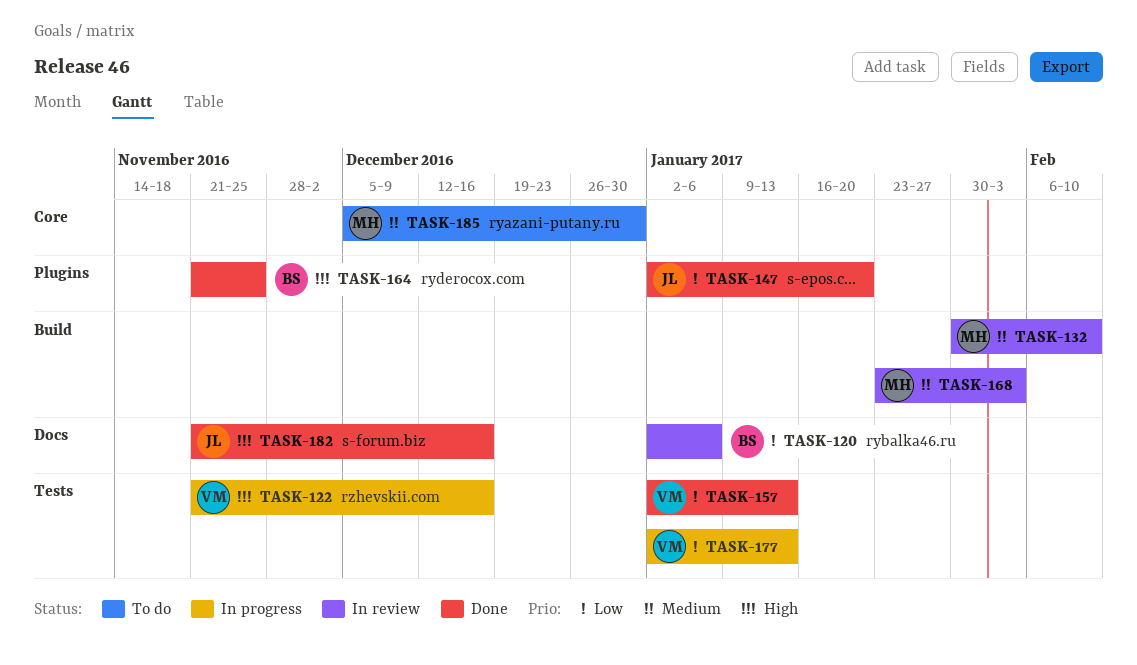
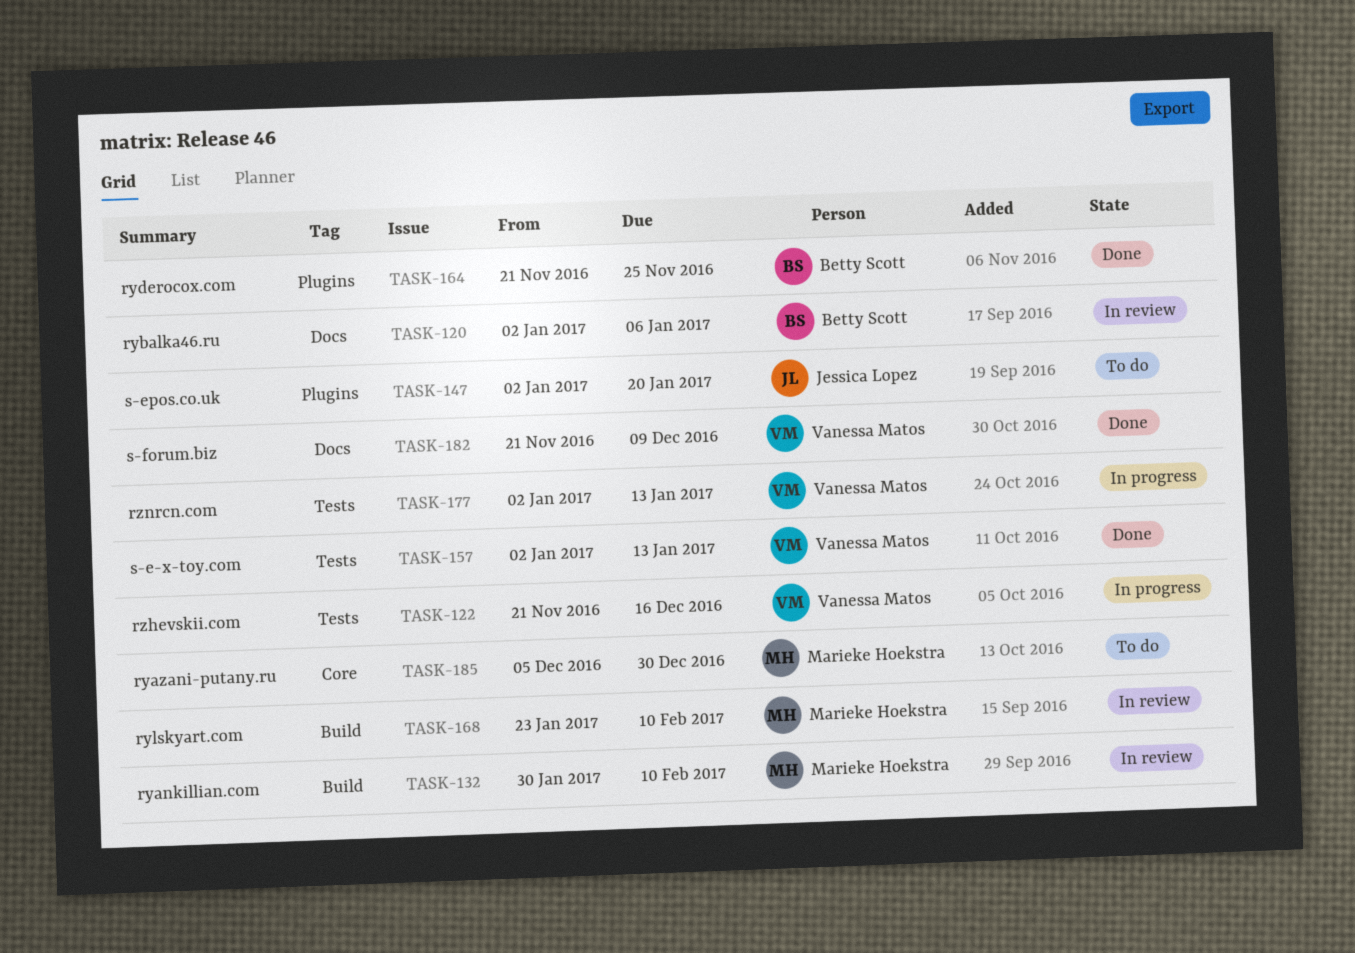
TASK-147, status: Done -> To do
TASK-168, due: Feb 3 -> Feb 10
TASK-182, owner: Jessica Lopez -> Vanessa Matos
TASK-182, due: Dec 16 -> Dec 9

